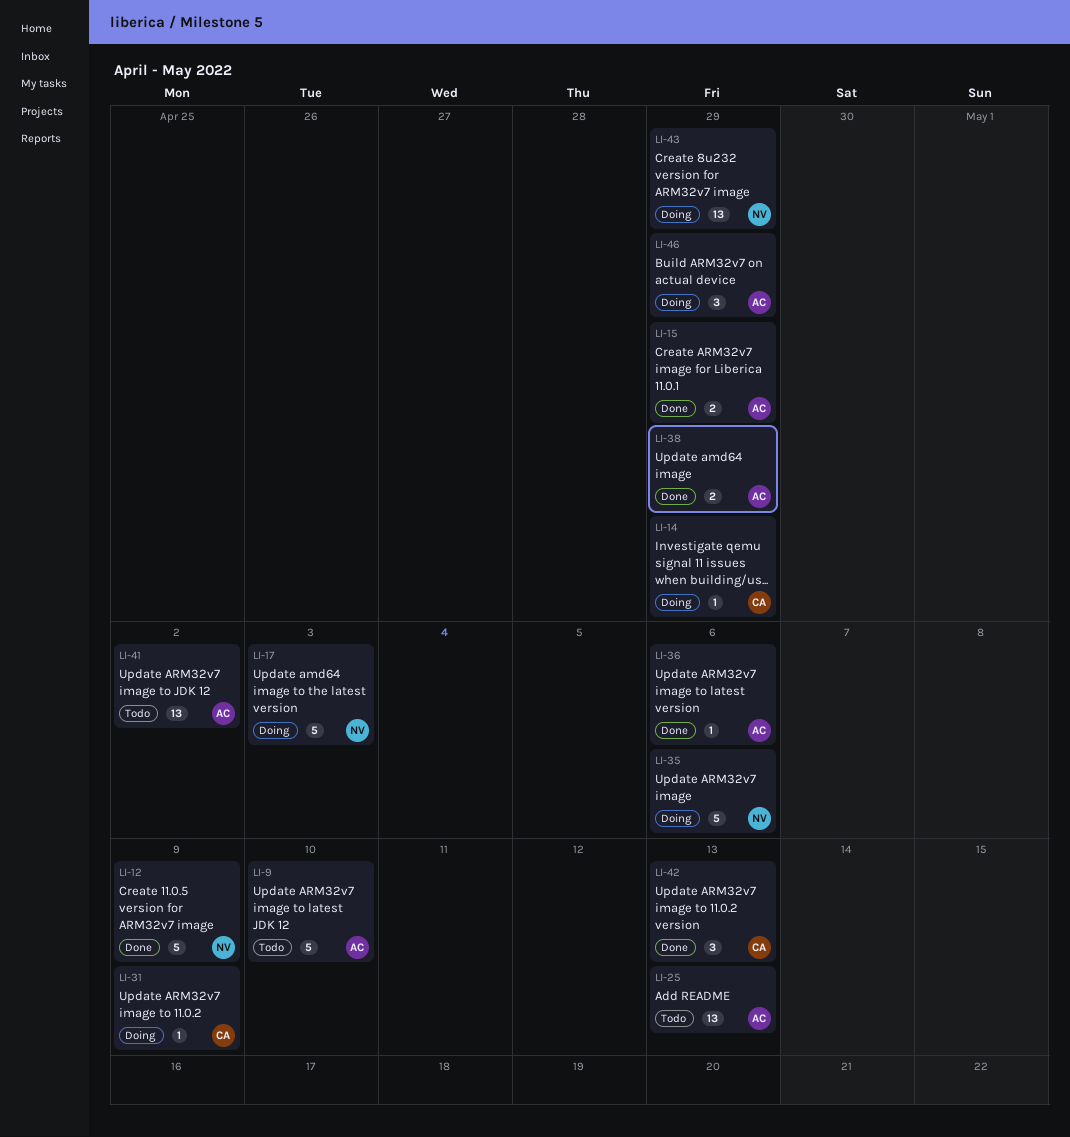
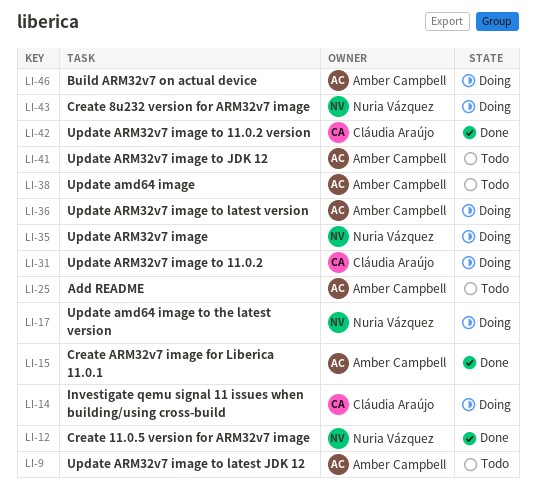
LI-36, status: Done -> Doing
LI-38, status: Done -> Todo

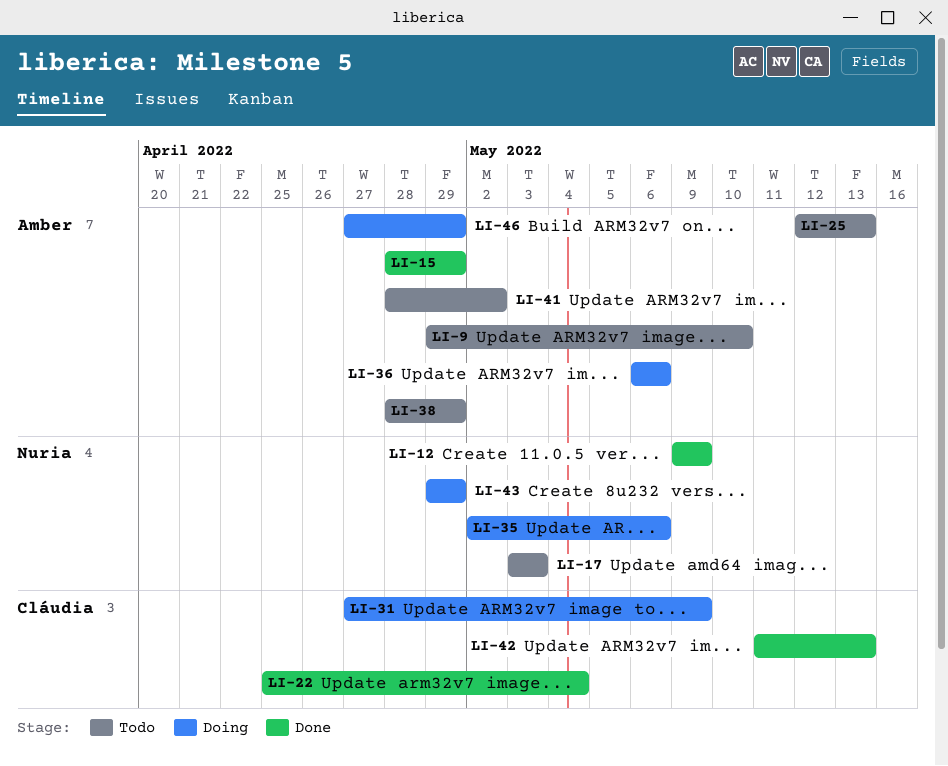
LI-14: present -> none
LI-17, status: Doing -> Todo
LI-22: none -> present

